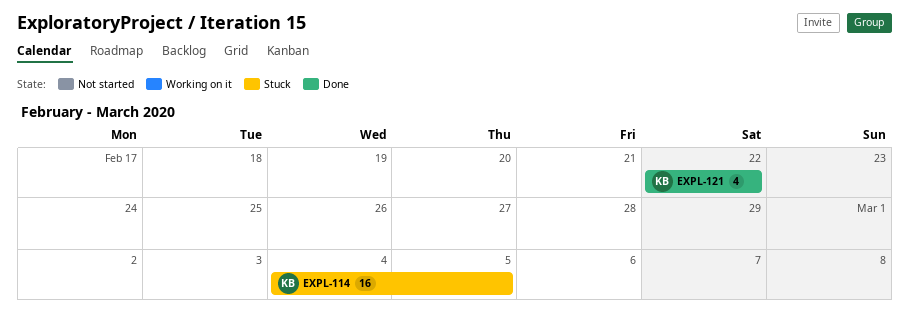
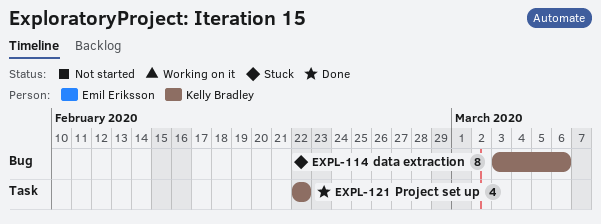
EXPL-114, estimate: 16 -> 8
EXPL-114, start: Mar 4 -> Mar 3
EXPL-114, due: Mar 5 -> Mar 6

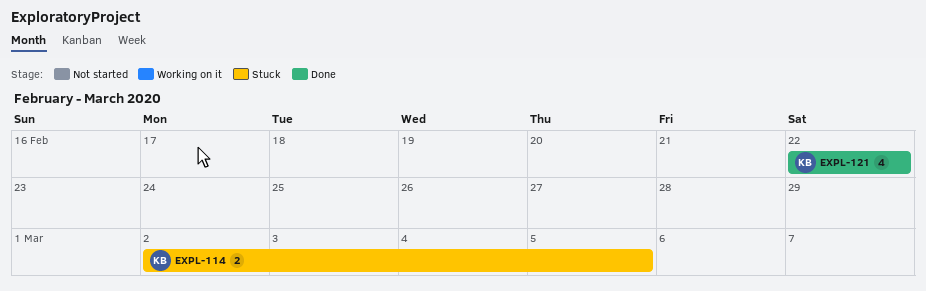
EXPL-114, estimate: 8 -> 2
EXPL-114, start: Mar 3 -> Mar 2
EXPL-114, due: Mar 6 -> Mar 5

